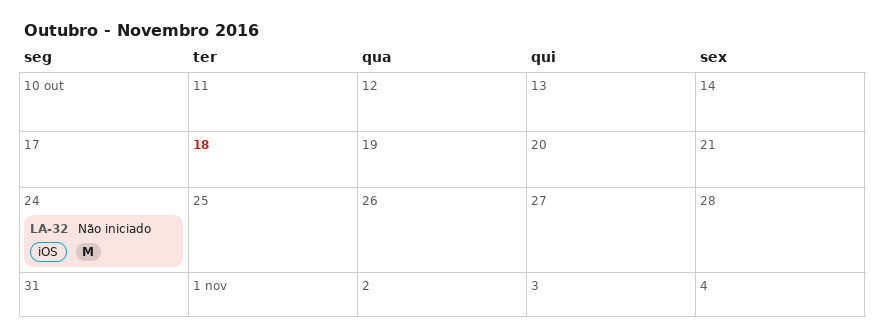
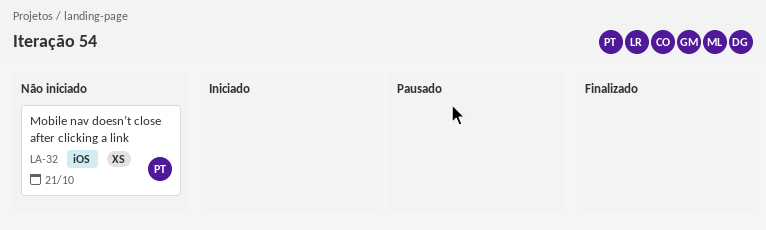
LA-32, estimate: M -> XS
LA-32, due: Oct 24 -> Oct 21

